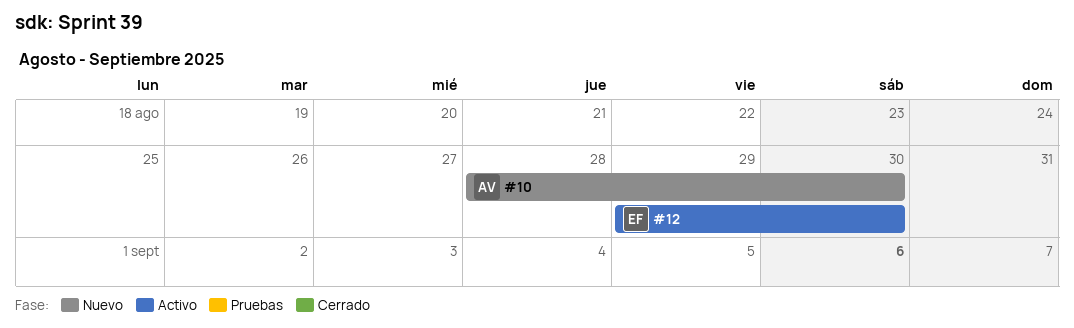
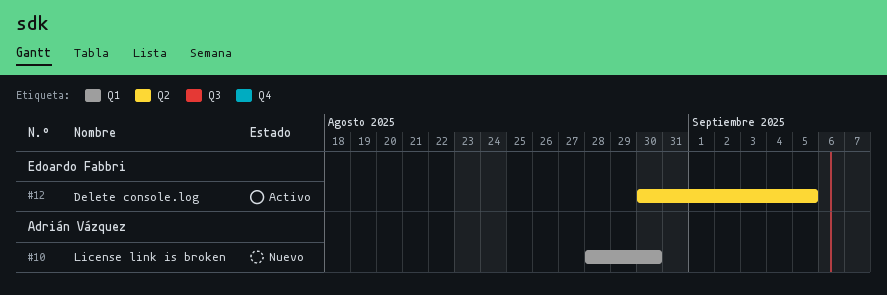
#12, start: Aug 29 -> Aug 30
#12, due: Aug 30 -> Sep 5

